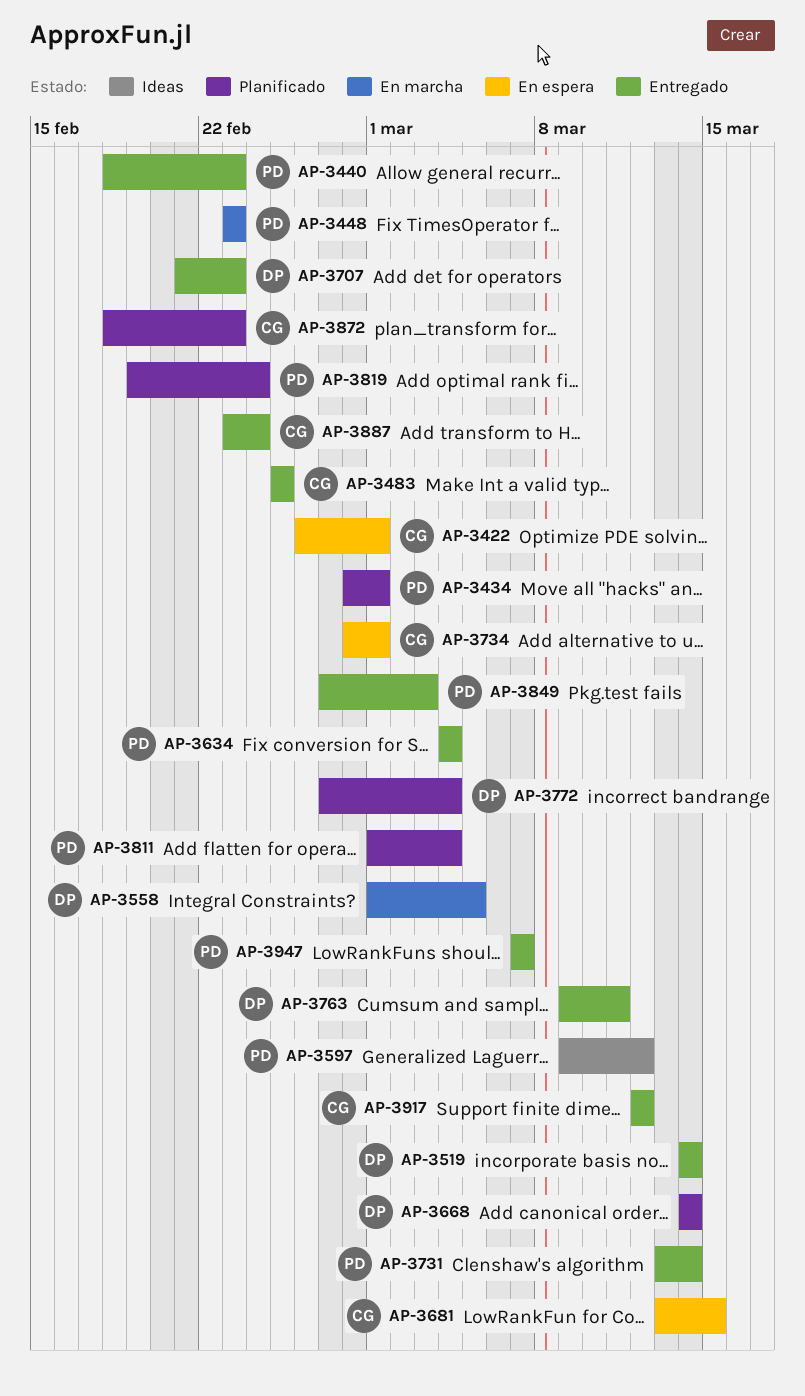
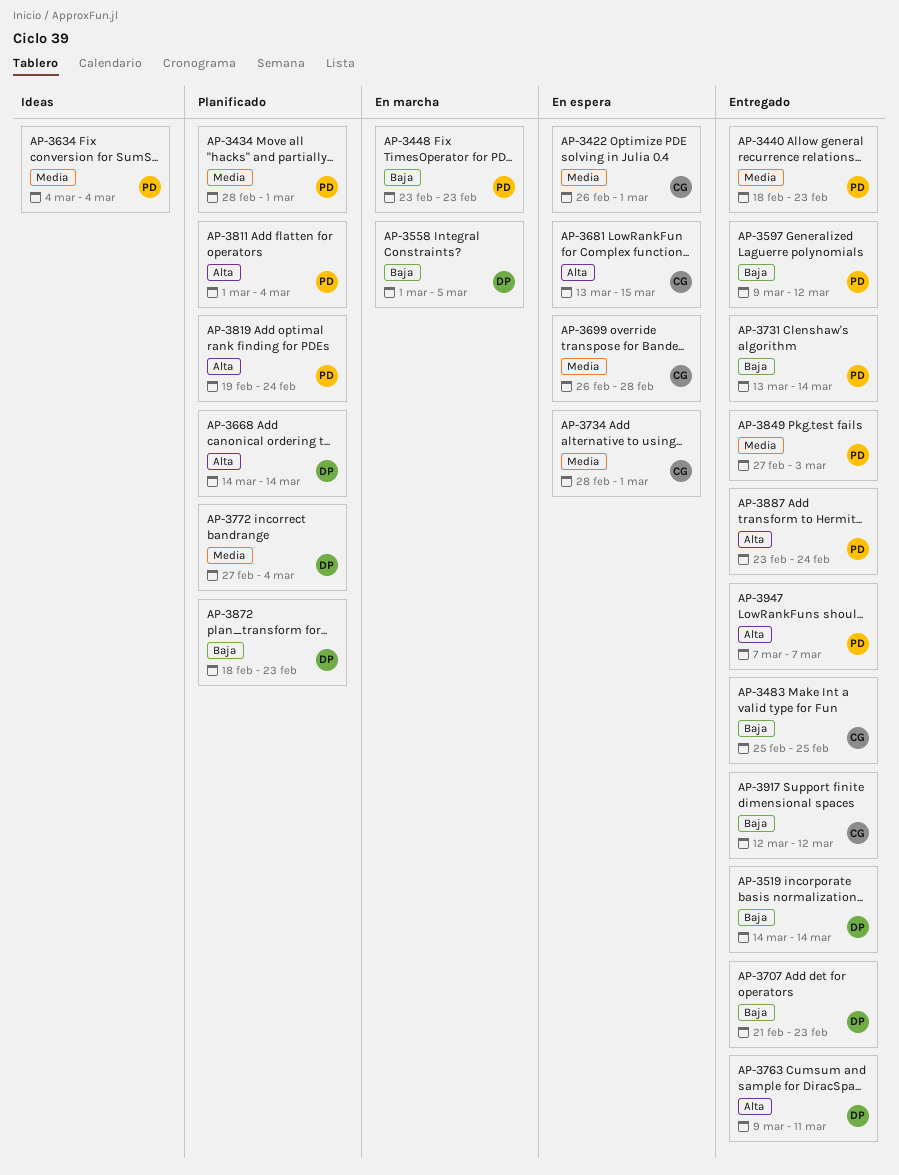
AP-3597, status: Ideas -> Entregado
AP-3634, status: Entregado -> Ideas
AP-3699: none -> present
AP-3872, owner: CG -> DP
AP-3887, owner: CG -> PD

